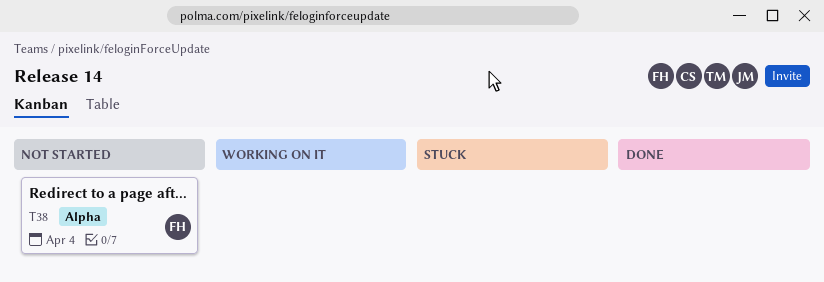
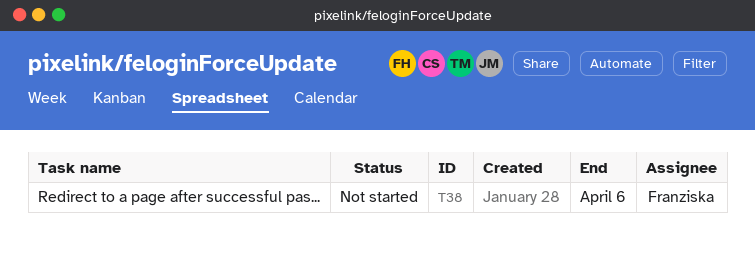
T38, due: Apr 4 -> Apr 6

